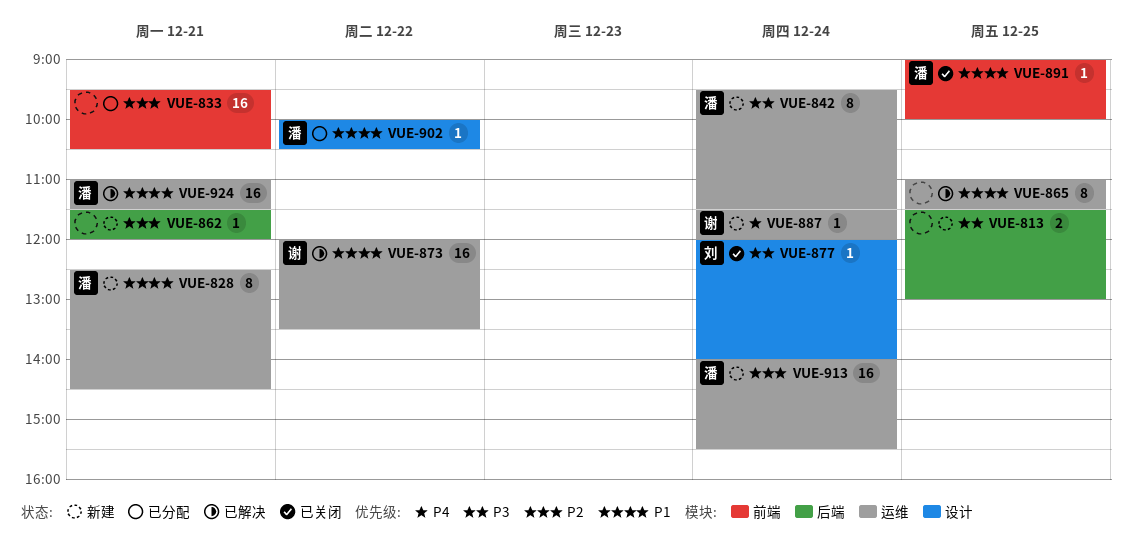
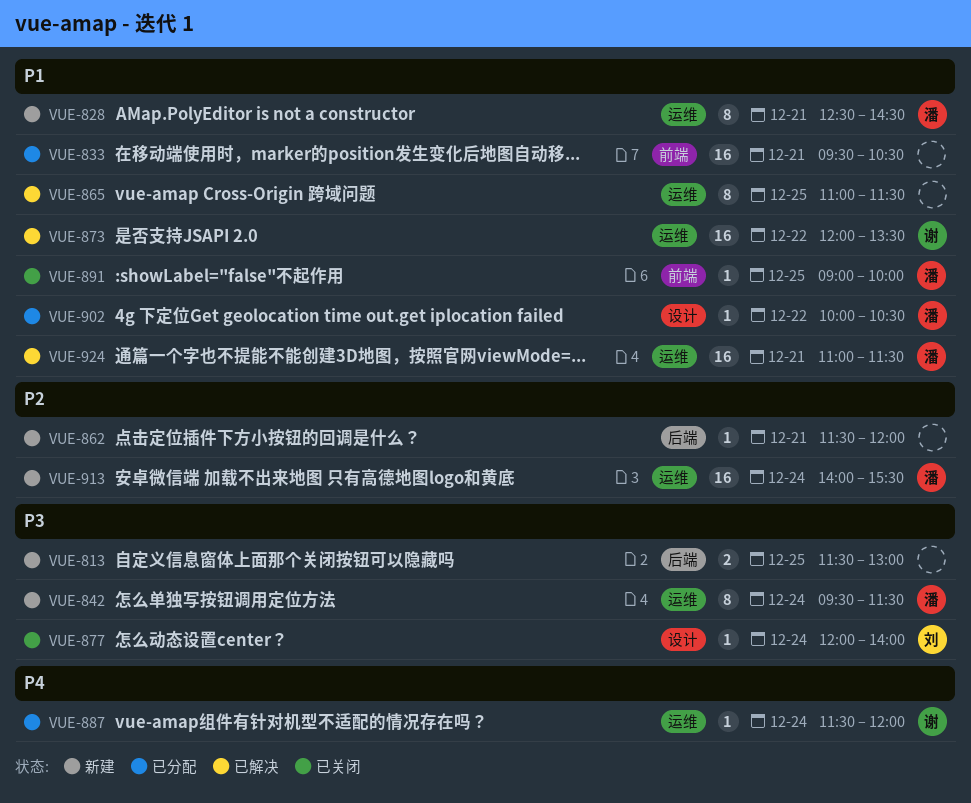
VUE-833, priority: P2 -> P1
VUE-887, status: 新建 -> 已分配

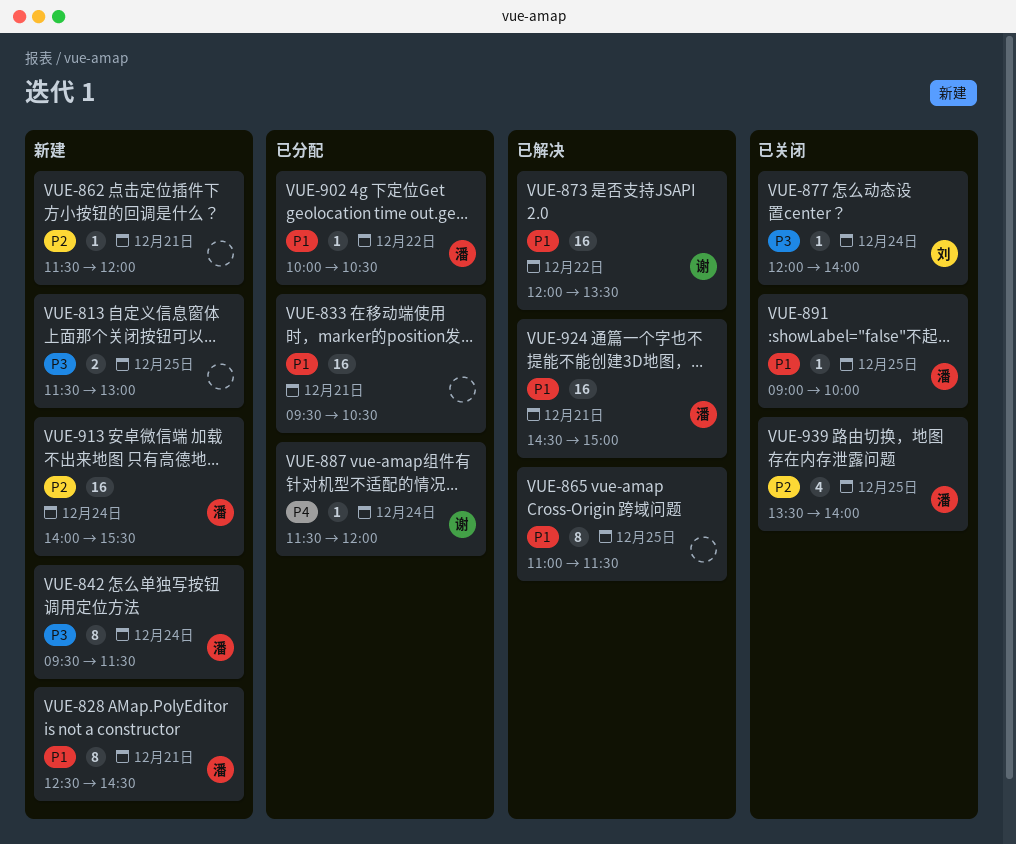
VUE-924, begins: 11:00 -> 14:30
VUE-924, ends: 11:30 -> 15:00
VUE-939: none -> present

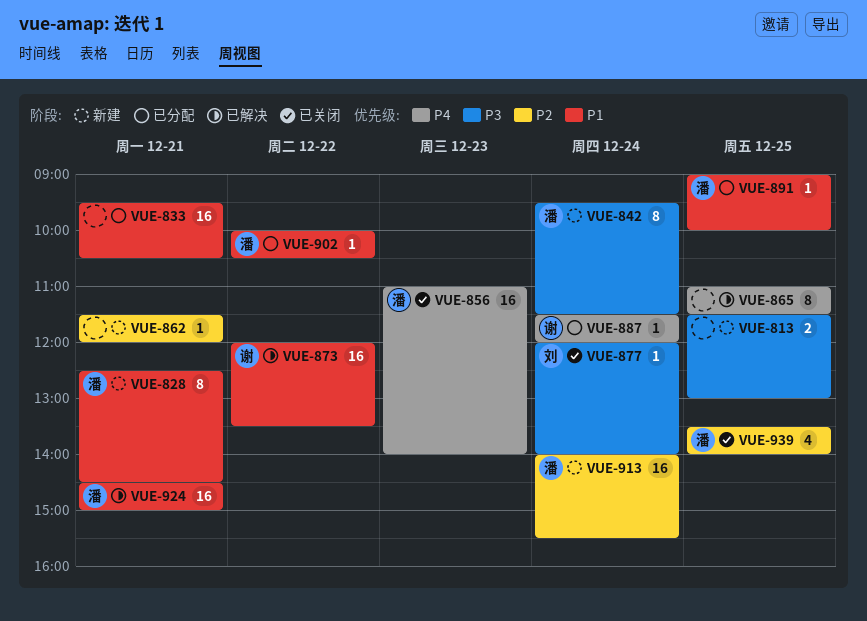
VUE-856: none -> present
VUE-865, priority: P1 -> P4
VUE-891, status: 已关闭 -> 已分配

